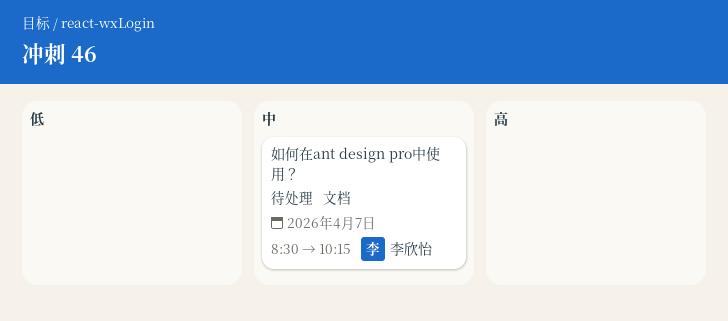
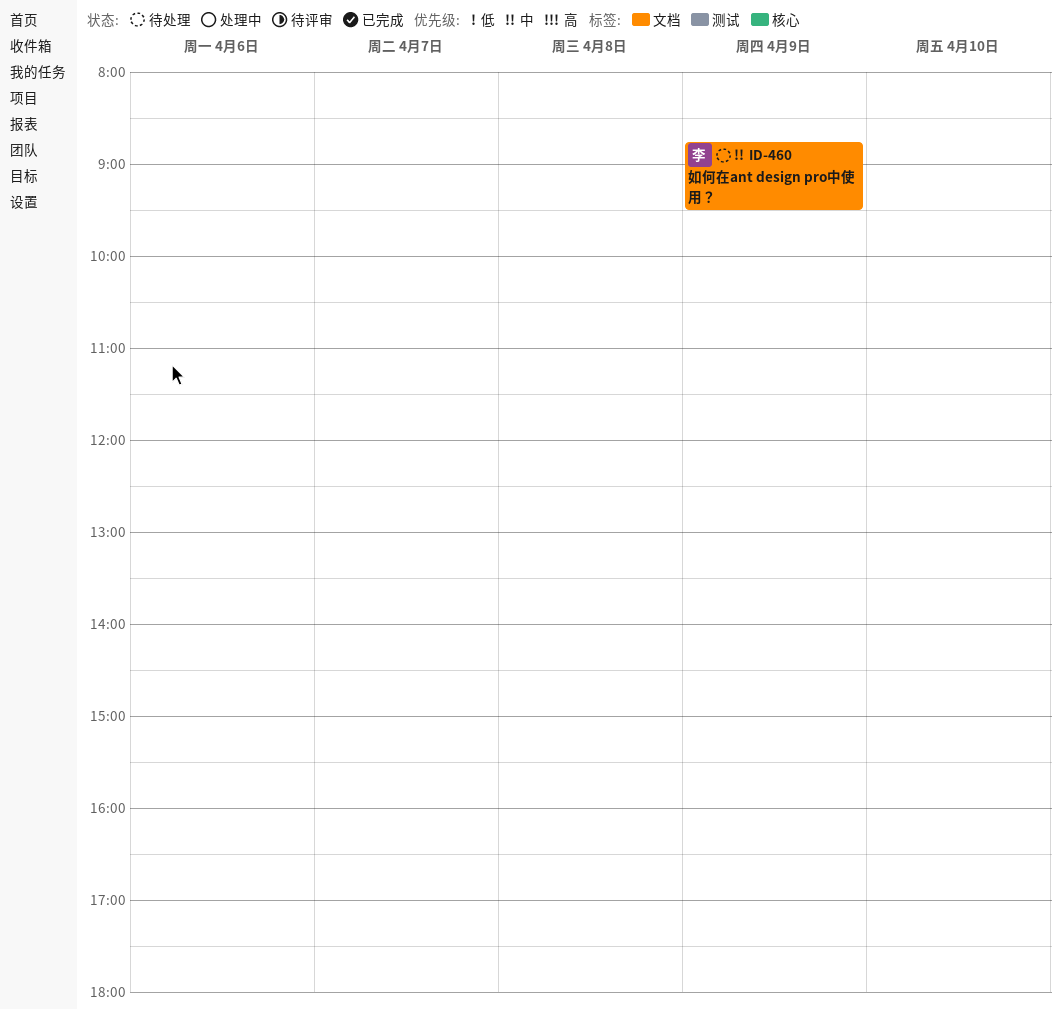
如何在ant design pro中使用？, day: Apr 7 -> Apr 9
如何在ant design pro中使用？, begins: 08:30 -> 08:45
如何在ant design pro中使用？, ends: 10:15 -> 09:30

